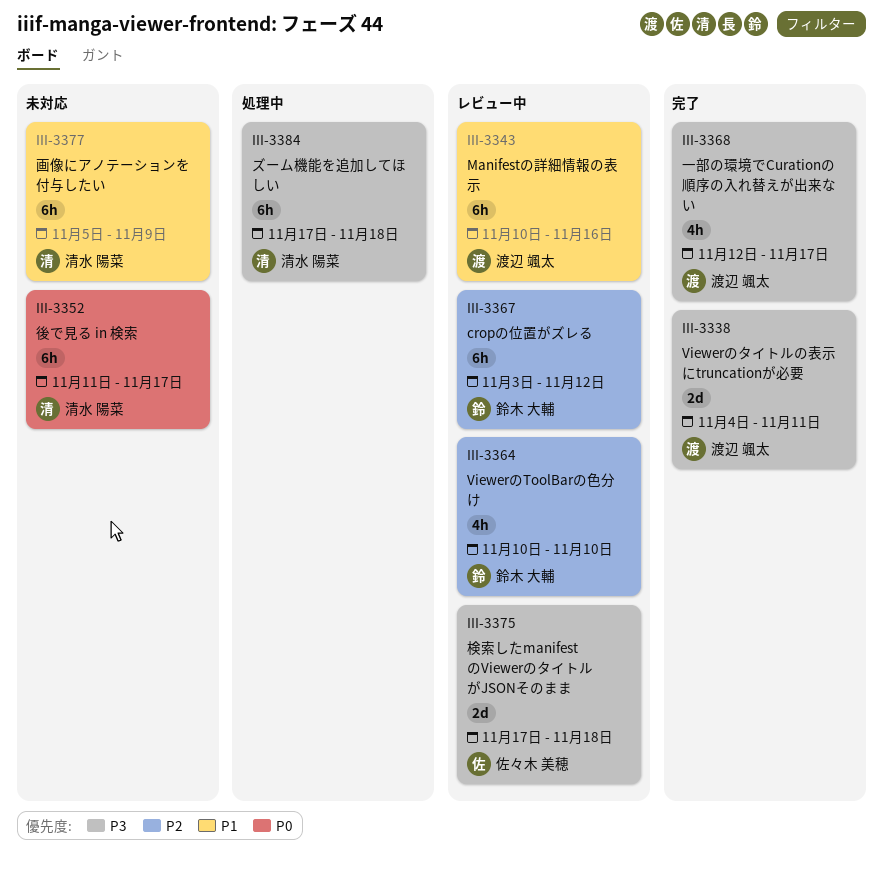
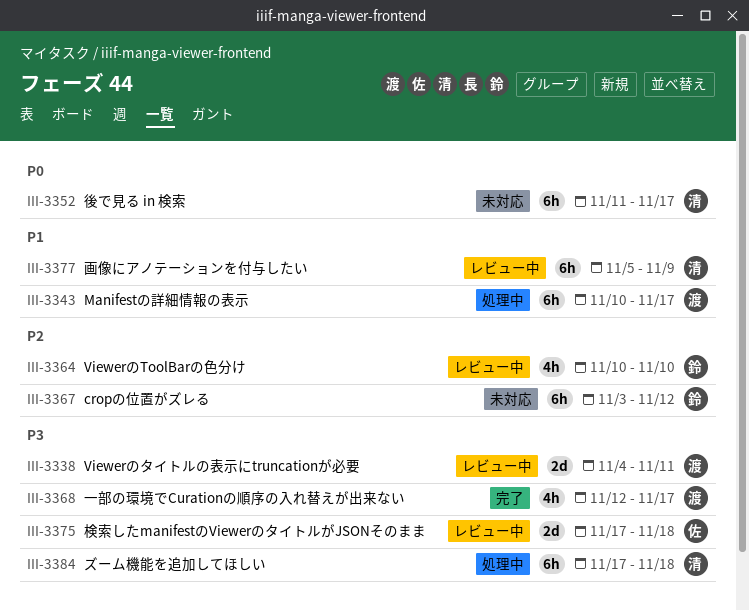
III-3338, status: 完了 -> レビュー中
III-3343, status: レビュー中 -> 処理中
III-3343, due: Nov 16 -> Nov 17
III-3367, status: レビュー中 -> 未対応
III-3377, status: 未対応 -> レビュー中

